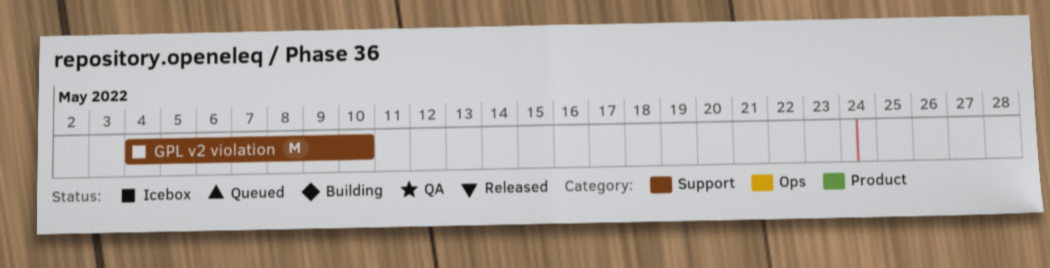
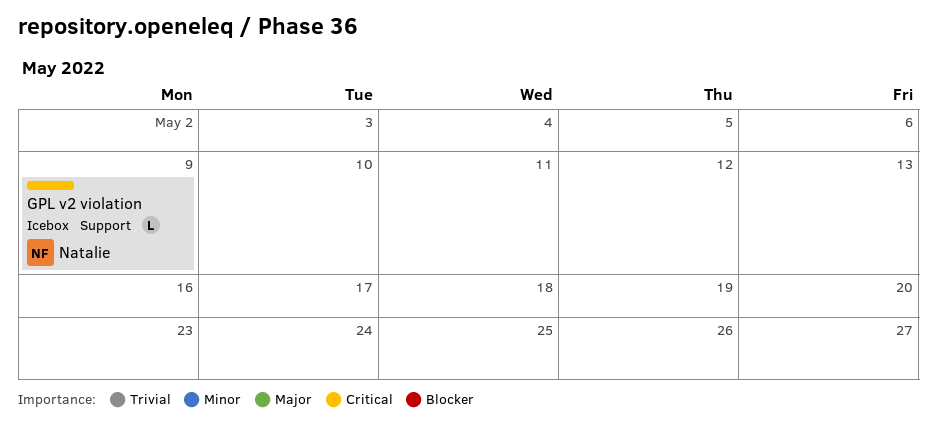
GPL v2 violation, estimate: M -> L
GPL v2 violation, due: May 10 -> May 9

